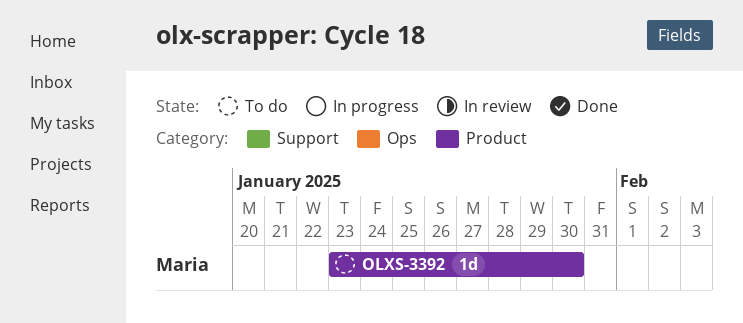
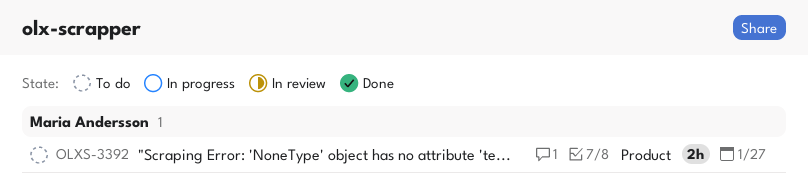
OLXS-3392, estimate: 1d -> 2h
OLXS-3392, due: Jan 30 -> Jan 27

